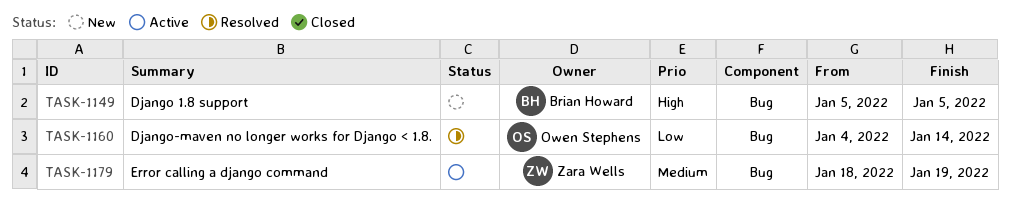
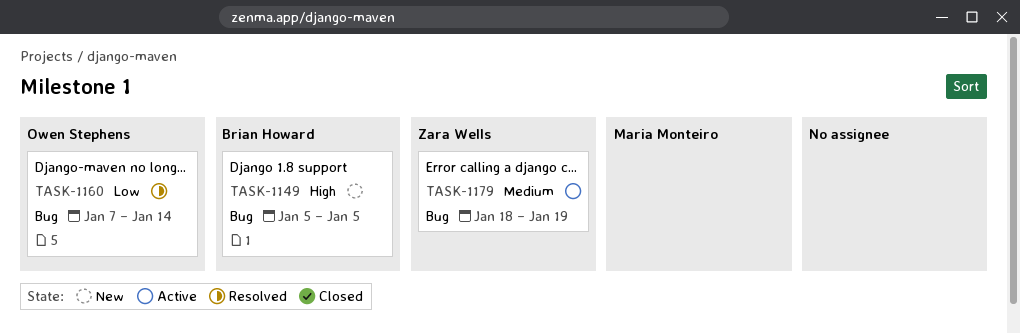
TASK-1160, start: Jan 4 -> Jan 7

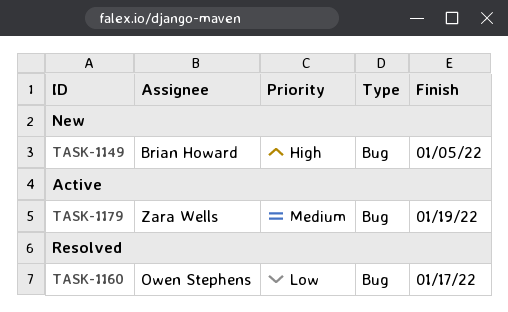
TASK-1160, due: Jan 14 -> Jan 17

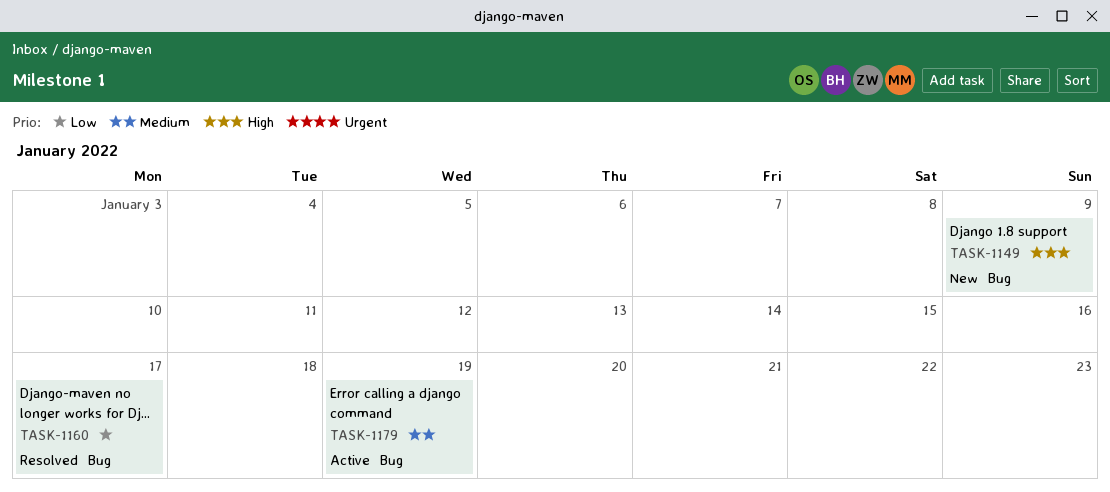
TASK-1149, due: Jan 5 -> Jan 9

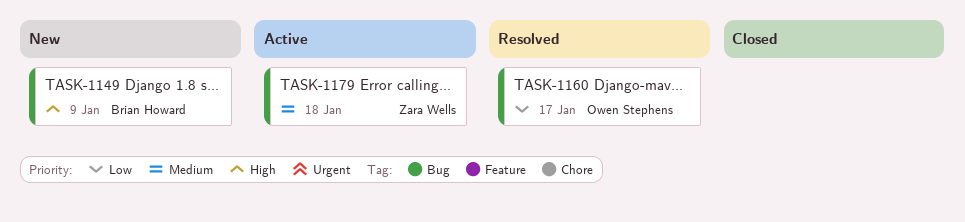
TASK-1179, due: Jan 19 -> Jan 18

